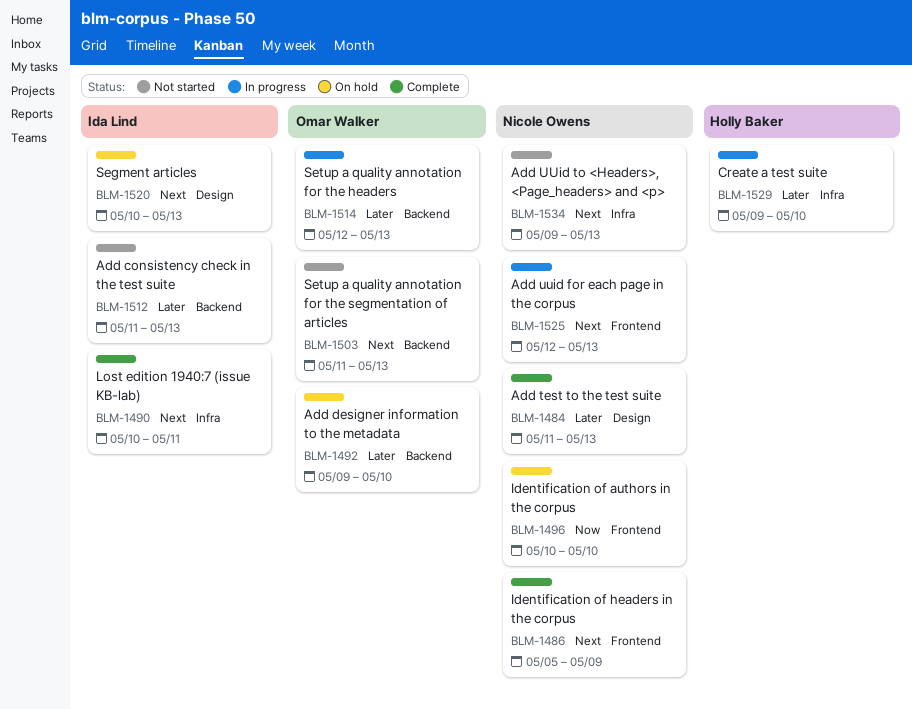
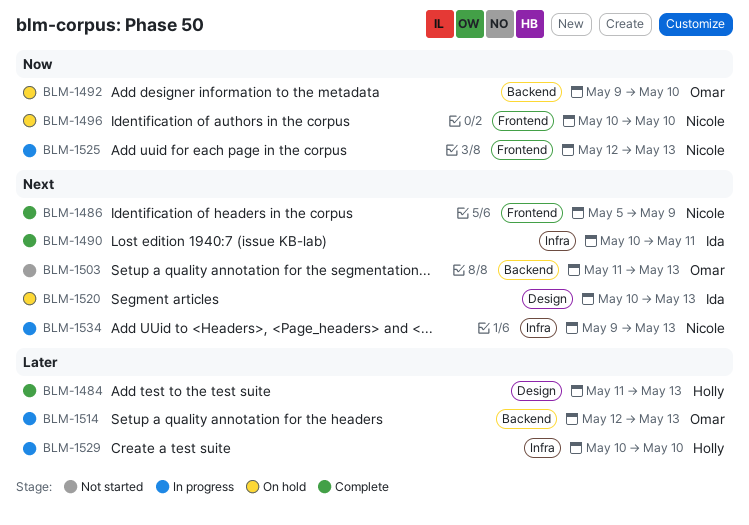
BLM-1484, owner: Nicole Owens -> Holly Baker
BLM-1492, priority: Later -> Now
BLM-1512: present -> none
BLM-1525, priority: Next -> Now
BLM-1529, start: May 9 -> May 10
BLM-1534, status: Not started -> In progress

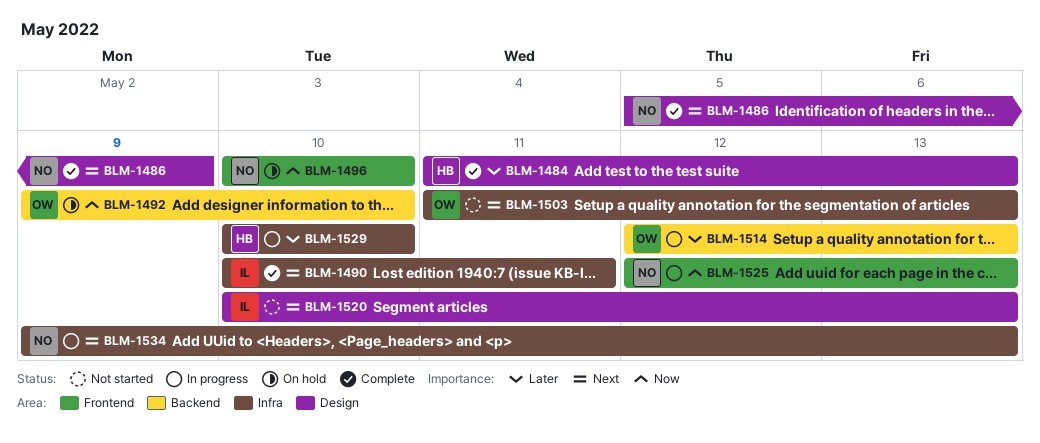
BLM-1486, label: Frontend -> Design
BLM-1503, label: Backend -> Infra
BLM-1520, status: On hold -> Not started

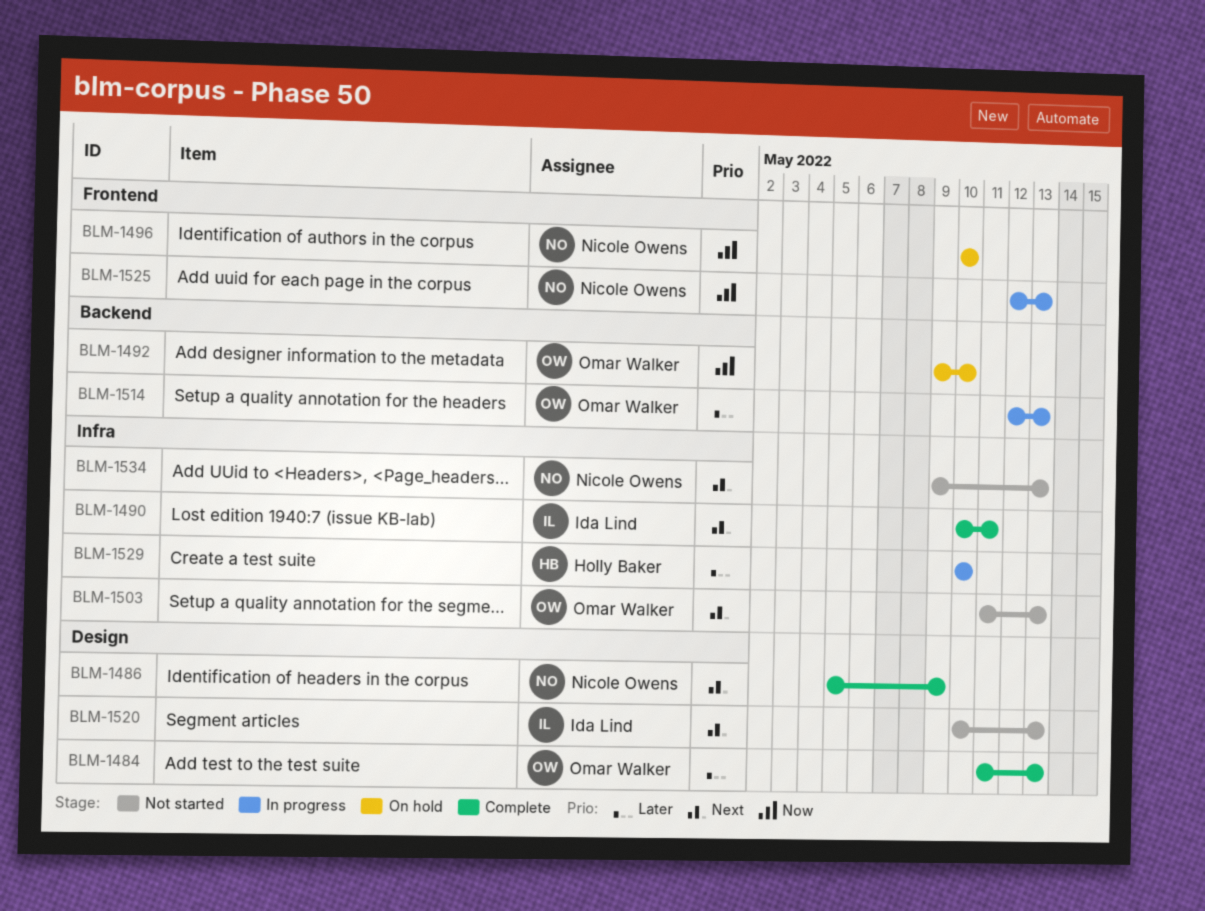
BLM-1484, owner: Holly Baker -> Omar Walker
BLM-1534, status: In progress -> Not started

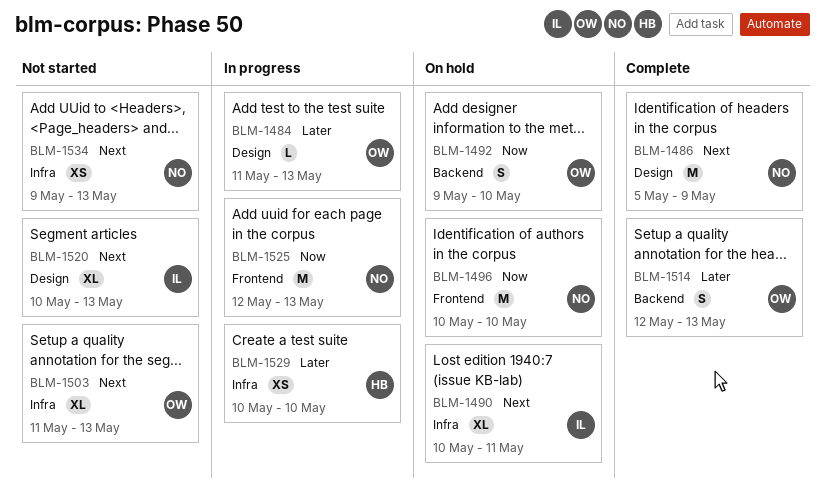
BLM-1484, status: Complete -> In progress
BLM-1490, status: Complete -> On hold
BLM-1514, status: In progress -> Complete

